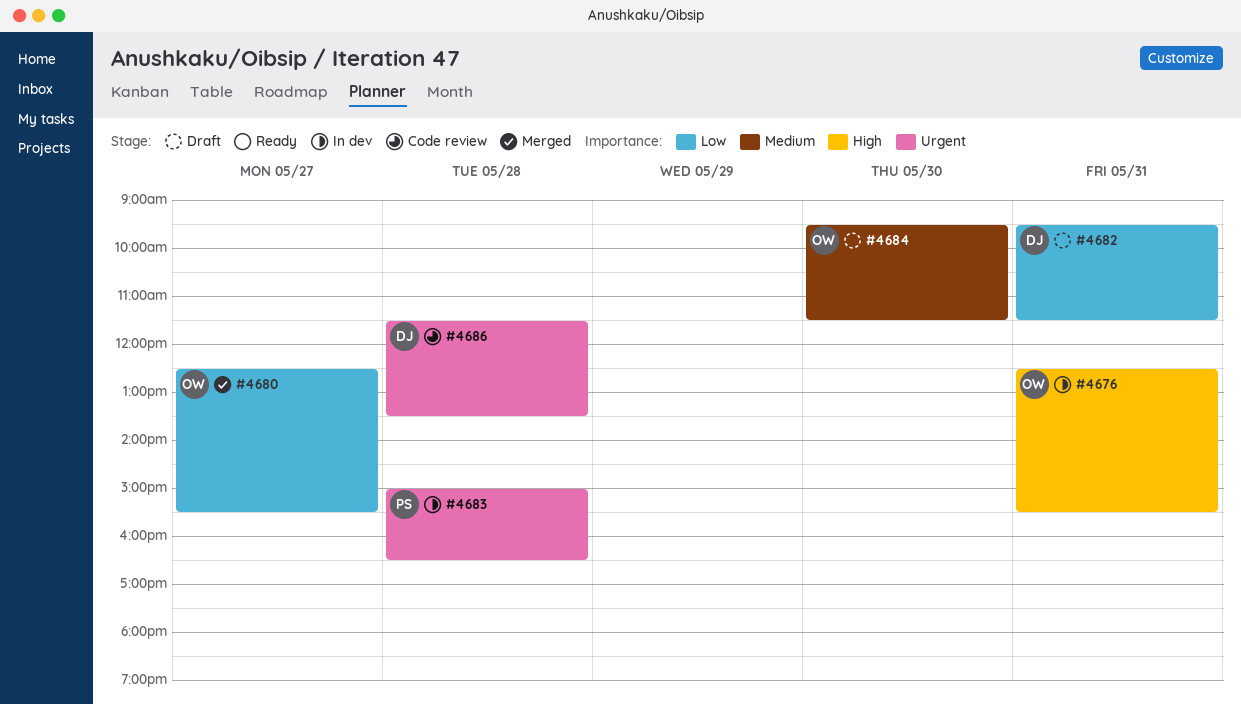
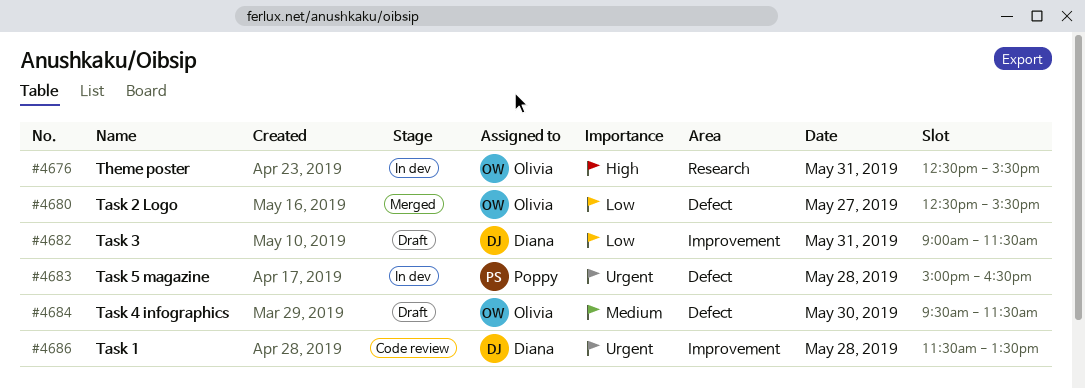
#4682, begins: 09:30 -> 09:00

